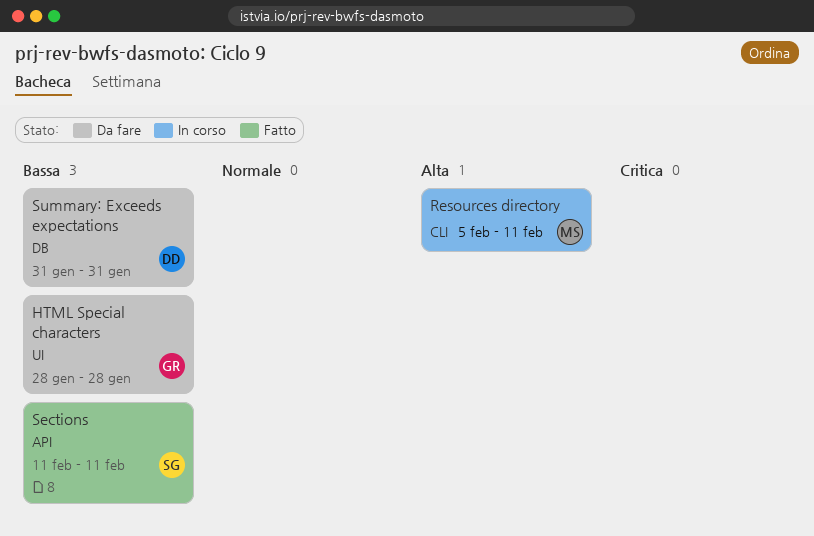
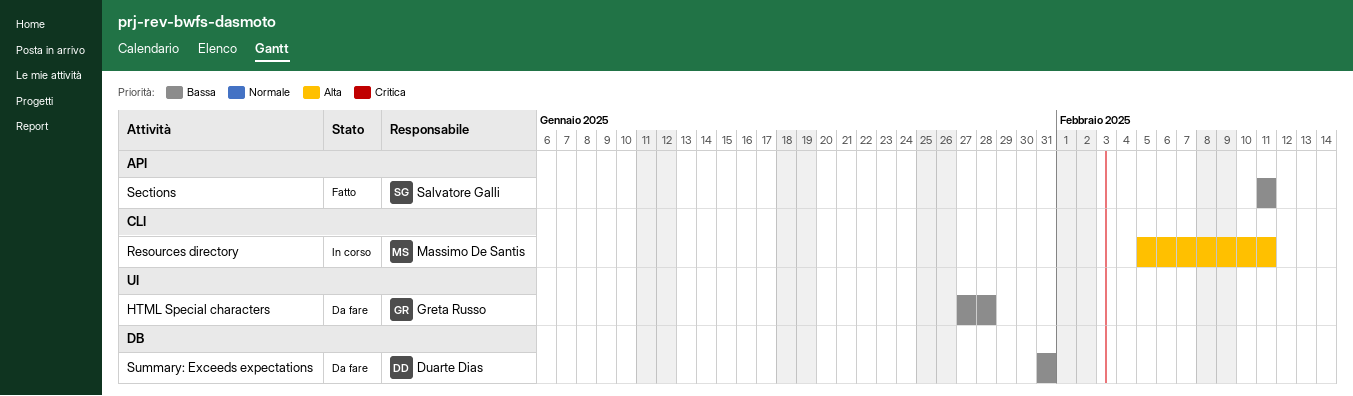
HTML Special characters, start: Jan 28 -> Jan 27

